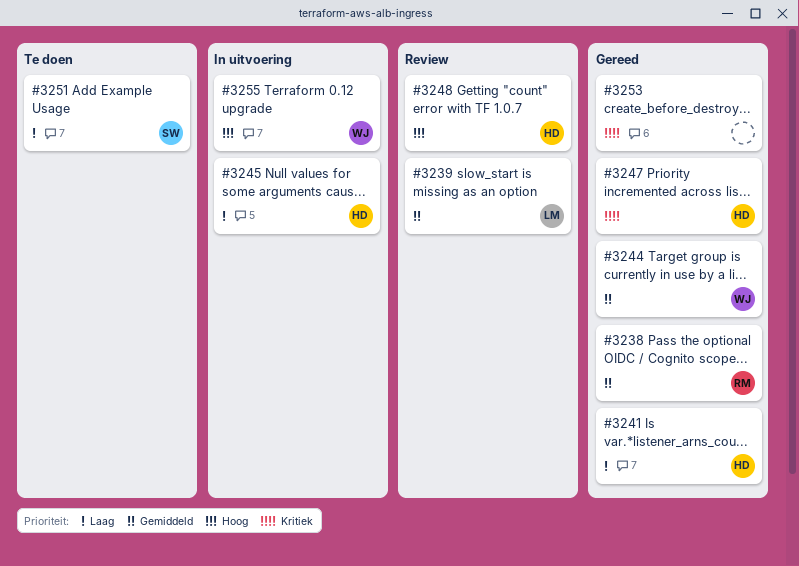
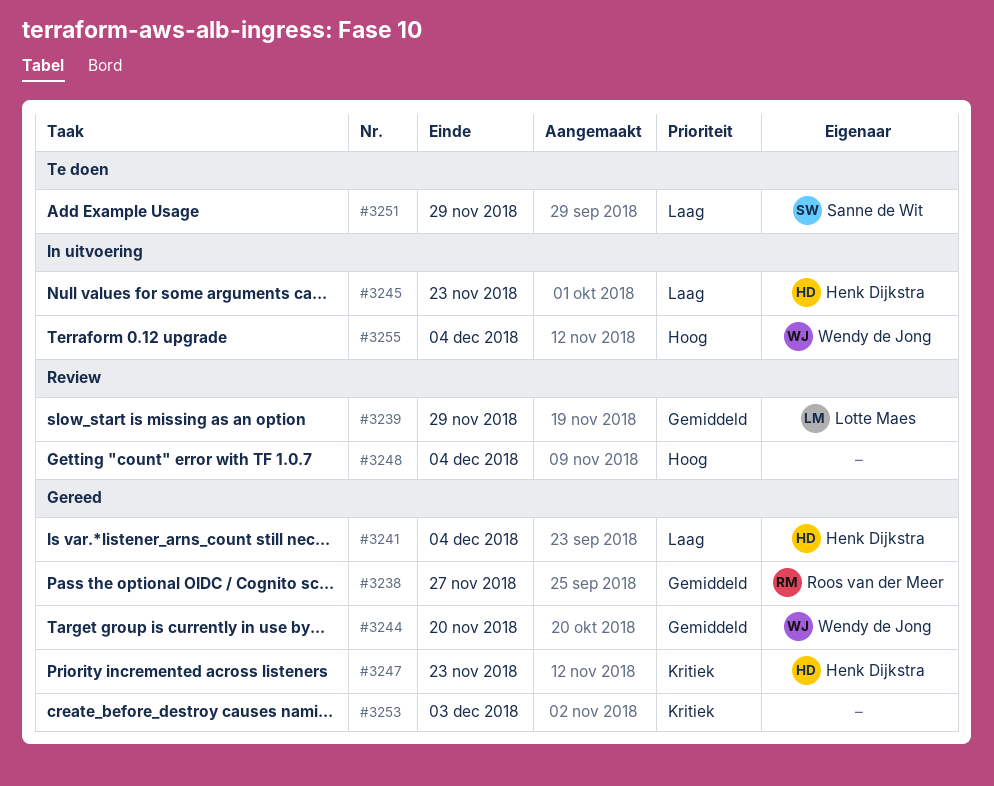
#3248, owner: Henk Dijkstra -> none

